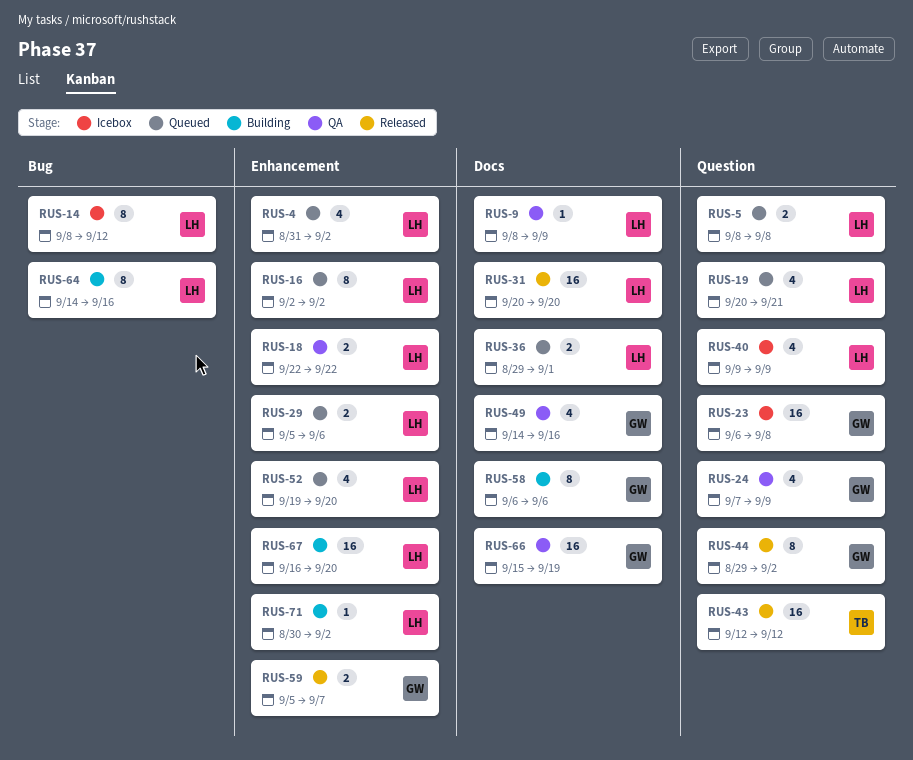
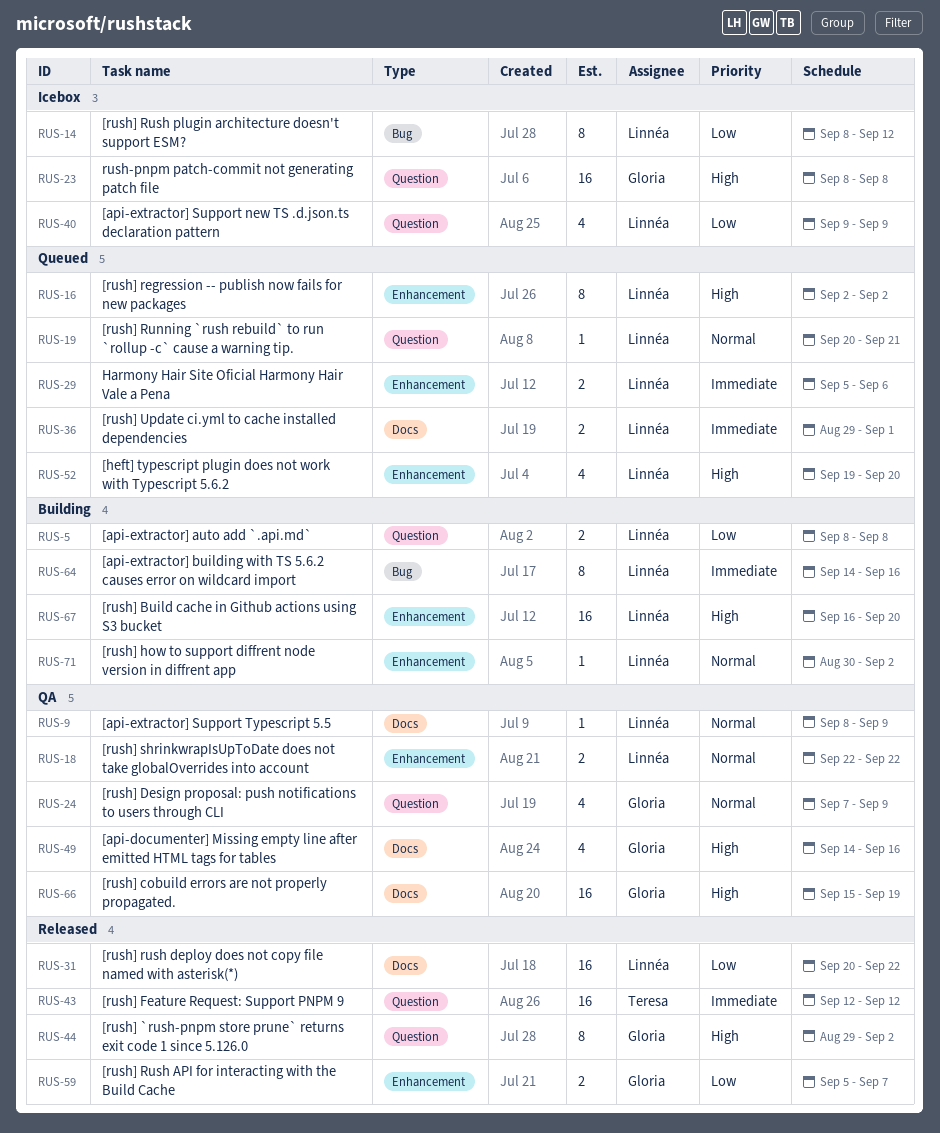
RUS-4: present -> none
RUS-5, status: Queued -> Building
RUS-19, estimate: 4 -> 1
RUS-23, start: Sep 6 -> Sep 8
RUS-31, due: Sep 20 -> Sep 22
RUS-58: present -> none

